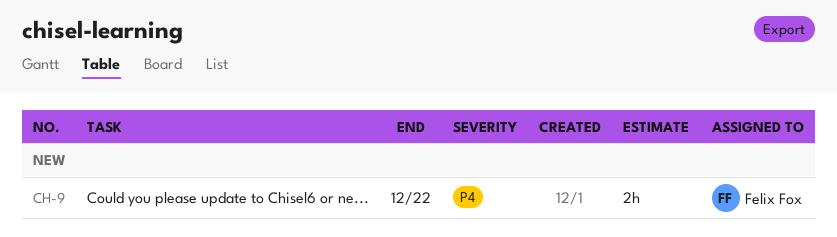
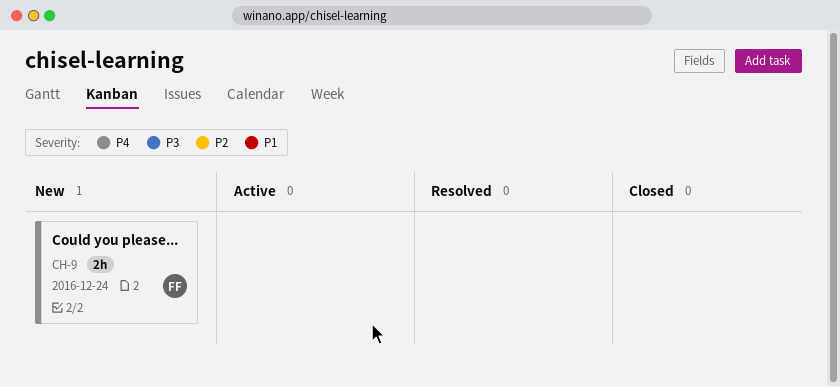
CH-9, due: Dec 22 -> Dec 24

